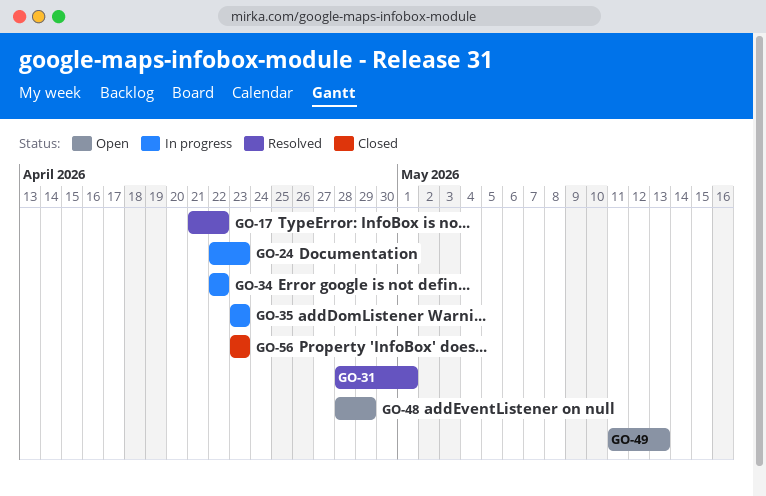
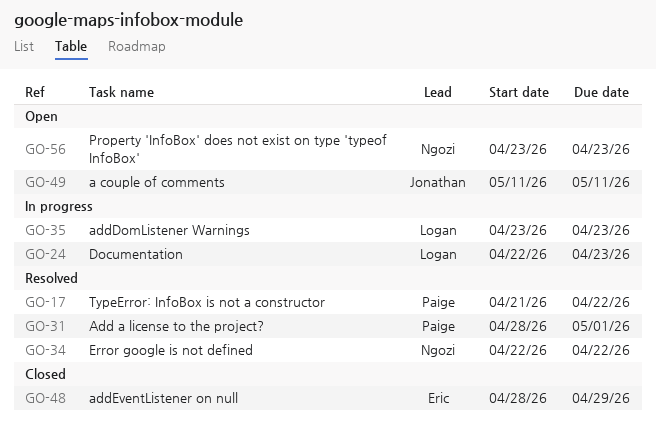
GO-34, status: In progress -> Resolved
GO-48, status: Open -> Closed
GO-49, due: May 13 -> May 11
GO-56, status: Closed -> Open

